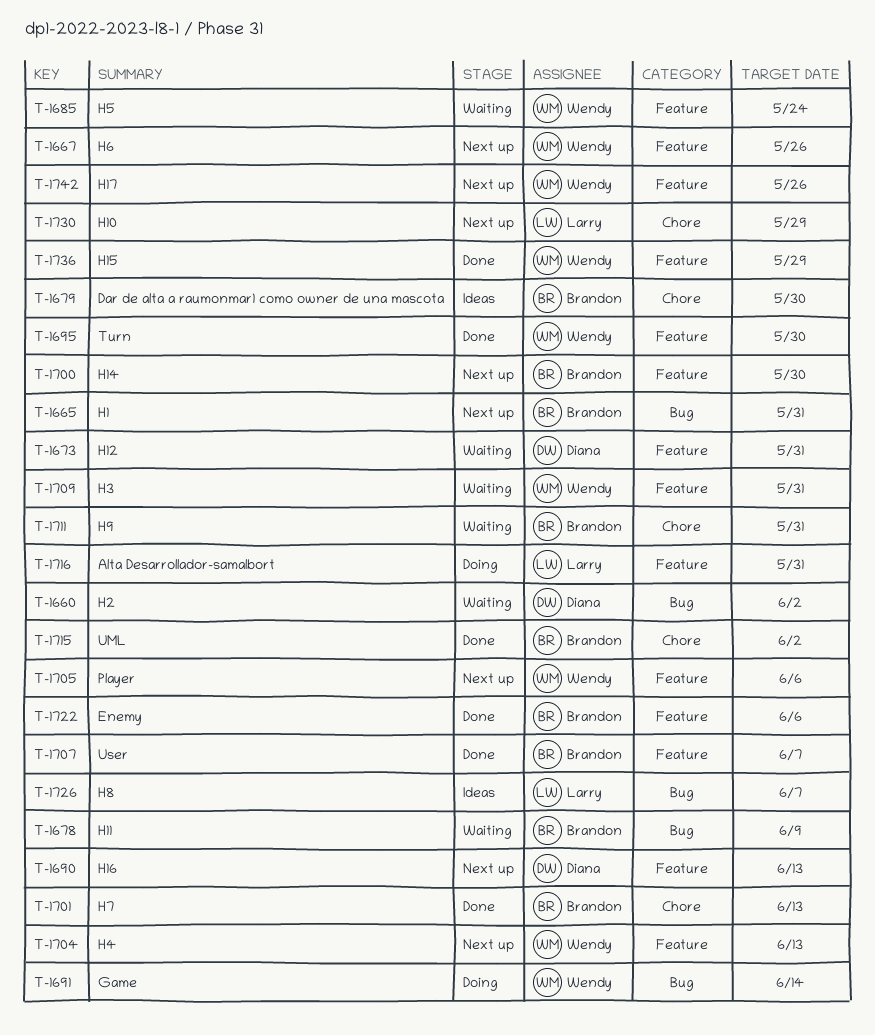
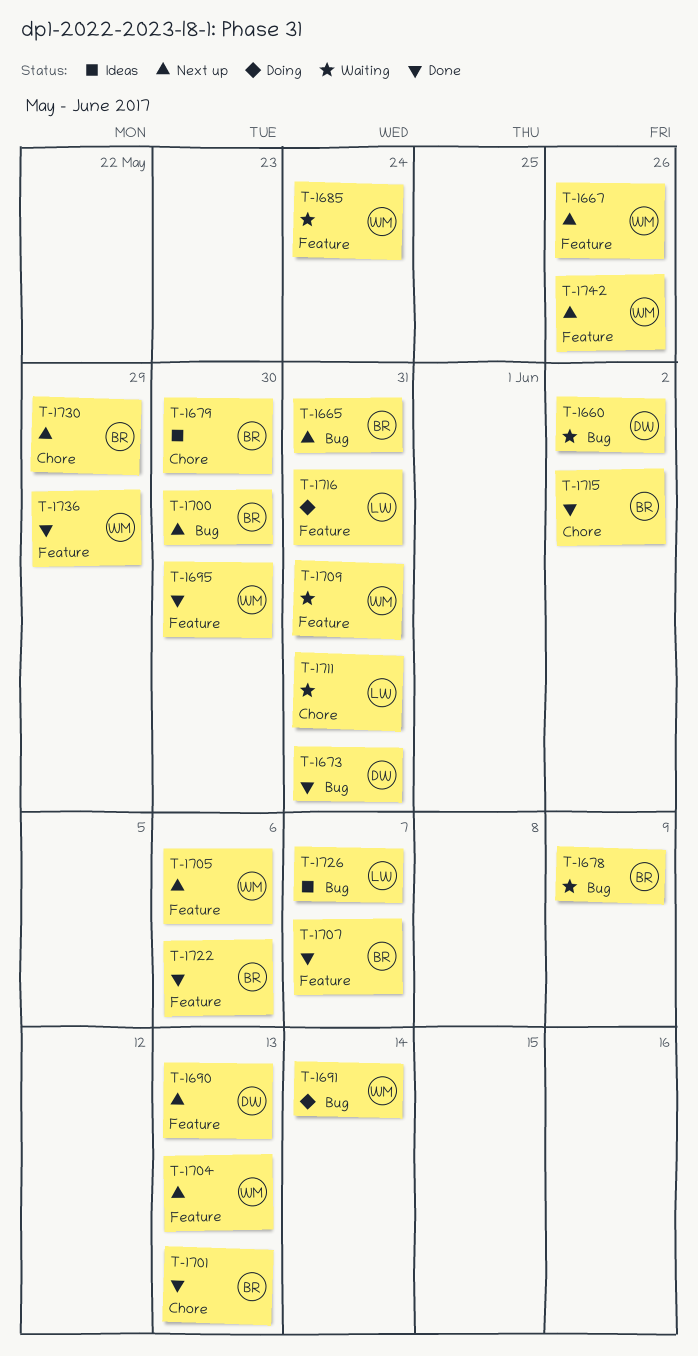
T-1673, status: Waiting -> Done
T-1673, label: Feature -> Bug
T-1700, label: Feature -> Bug
T-1711, owner: Brandon -> Larry
T-1730, owner: Larry -> Brandon

